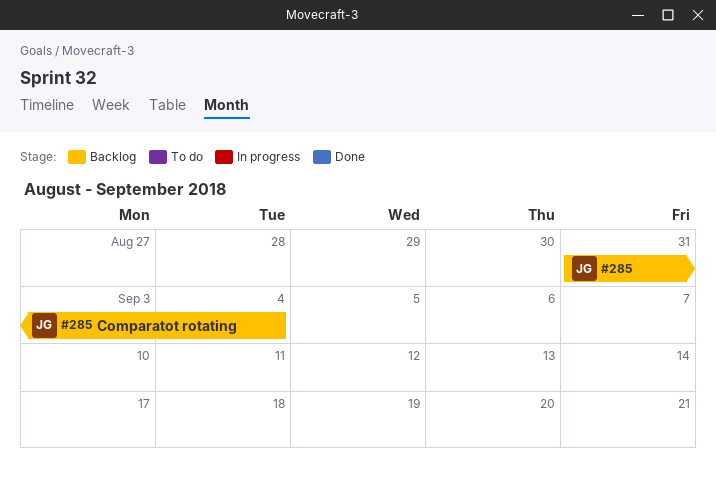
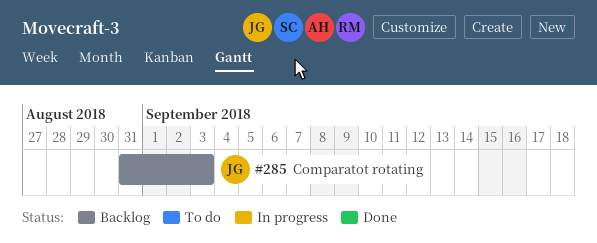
#285, due: Sep 4 -> Sep 3

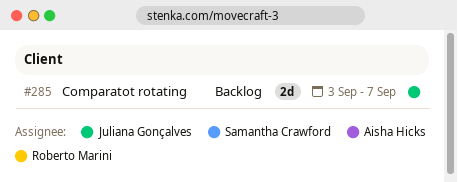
#285, start: Aug 31 -> Sep 3
#285, due: Sep 3 -> Sep 7

